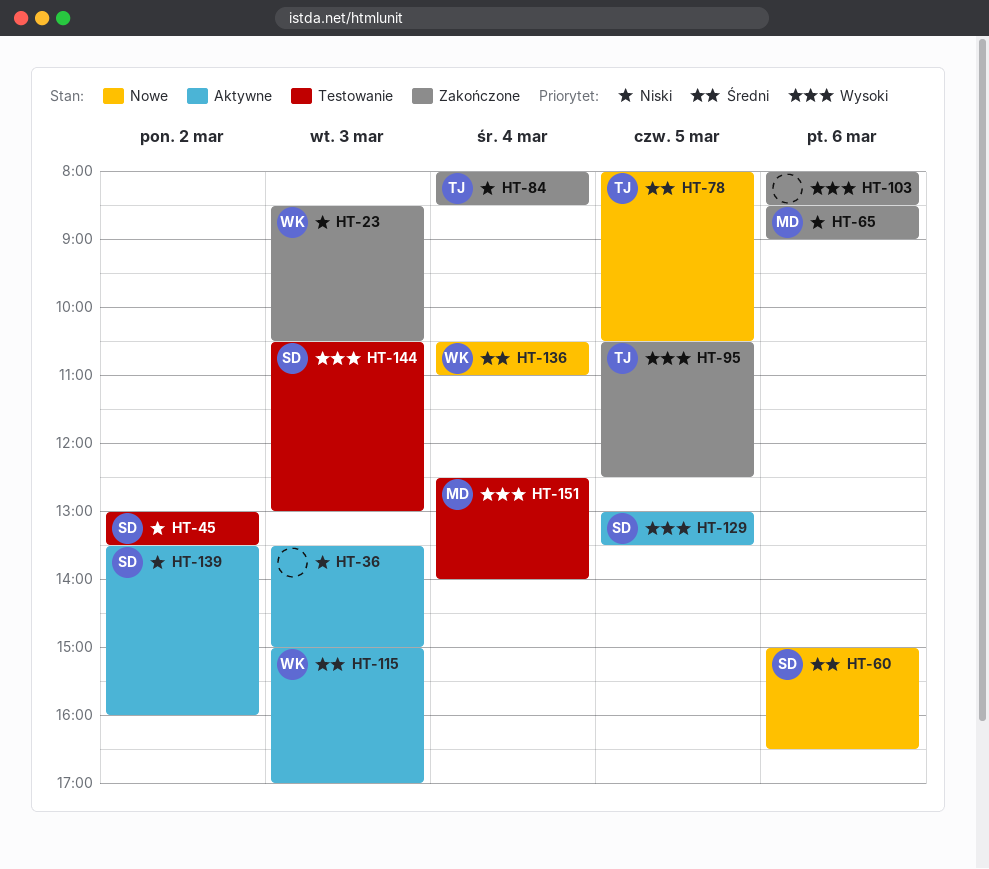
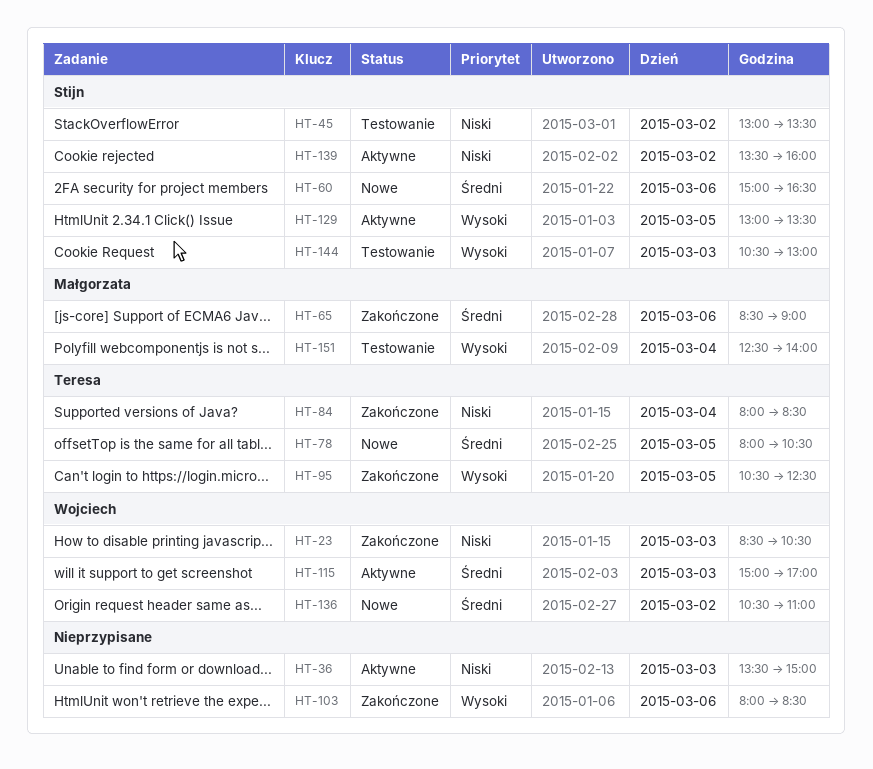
HT-65, priority: Niski -> Średni
HT-136, day: Mar 4 -> Mar 2

